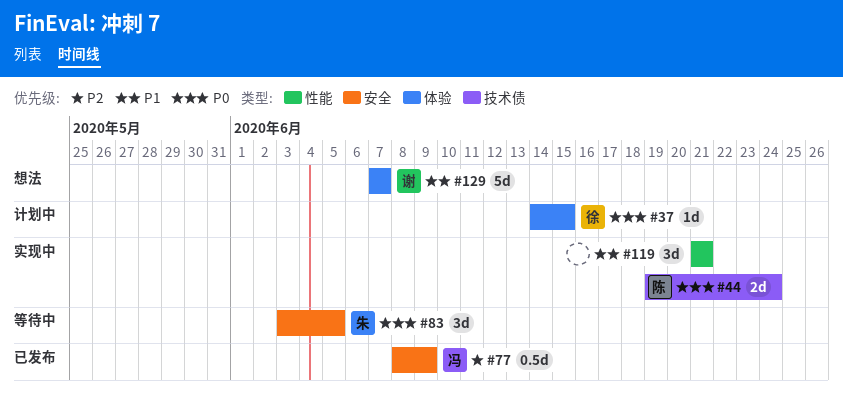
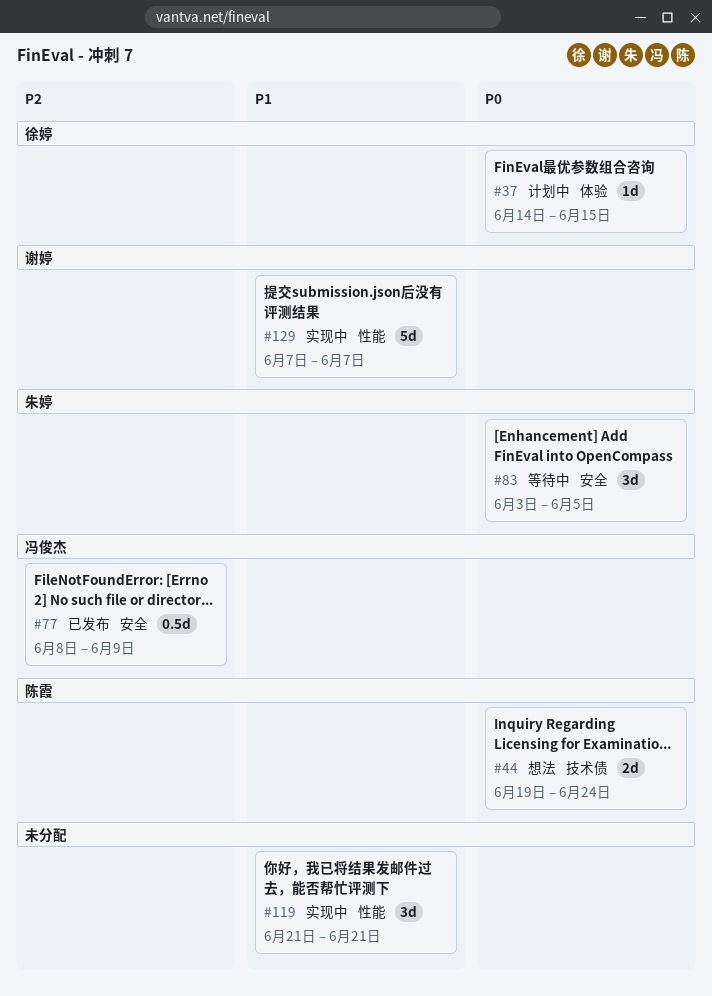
#44, status: 实现中 -> 想法
#129, status: 想法 -> 实现中
#129, label: 体验 -> 性能

